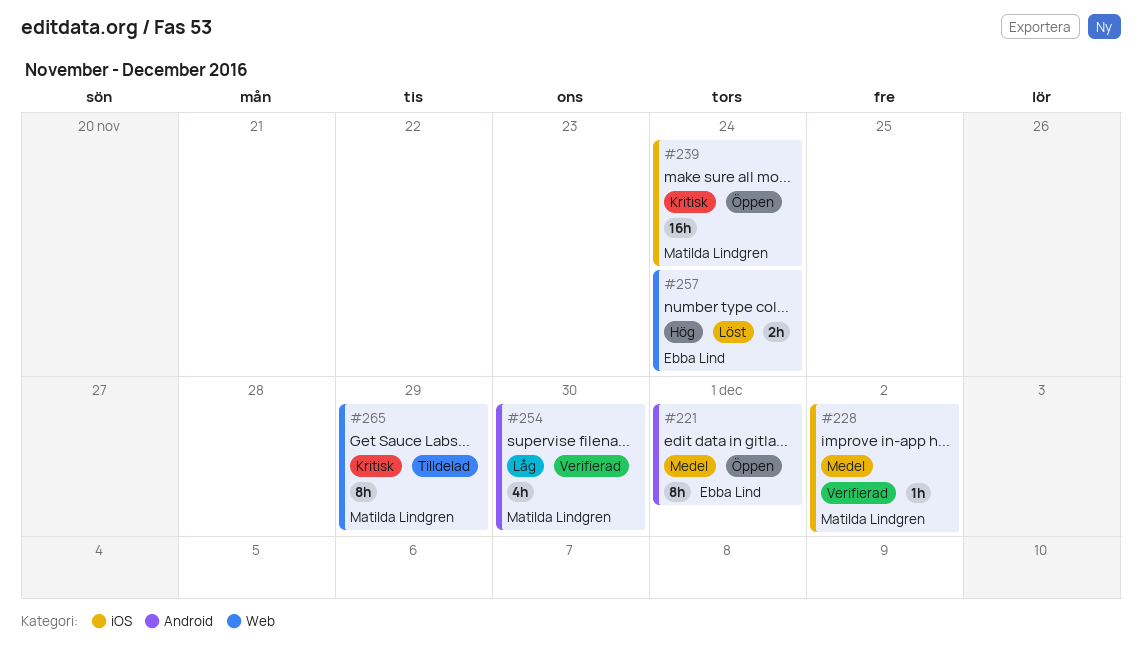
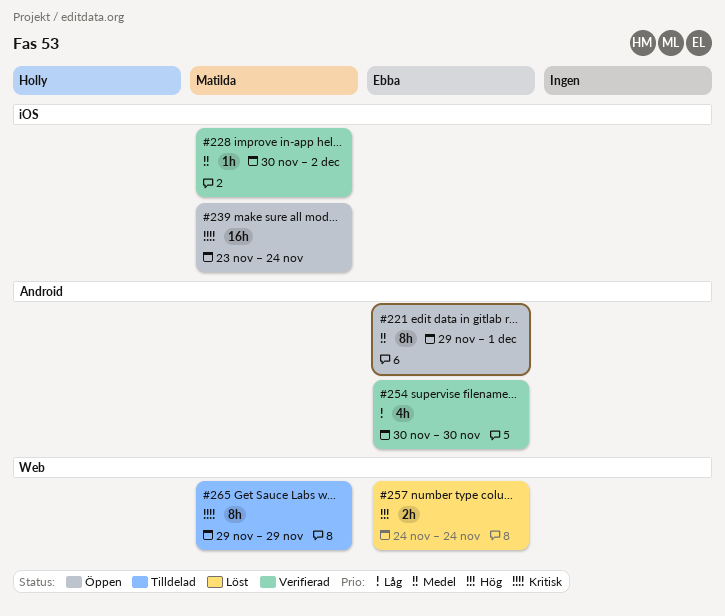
#254, owner: Matilda Lindgren -> Ebba Lind

